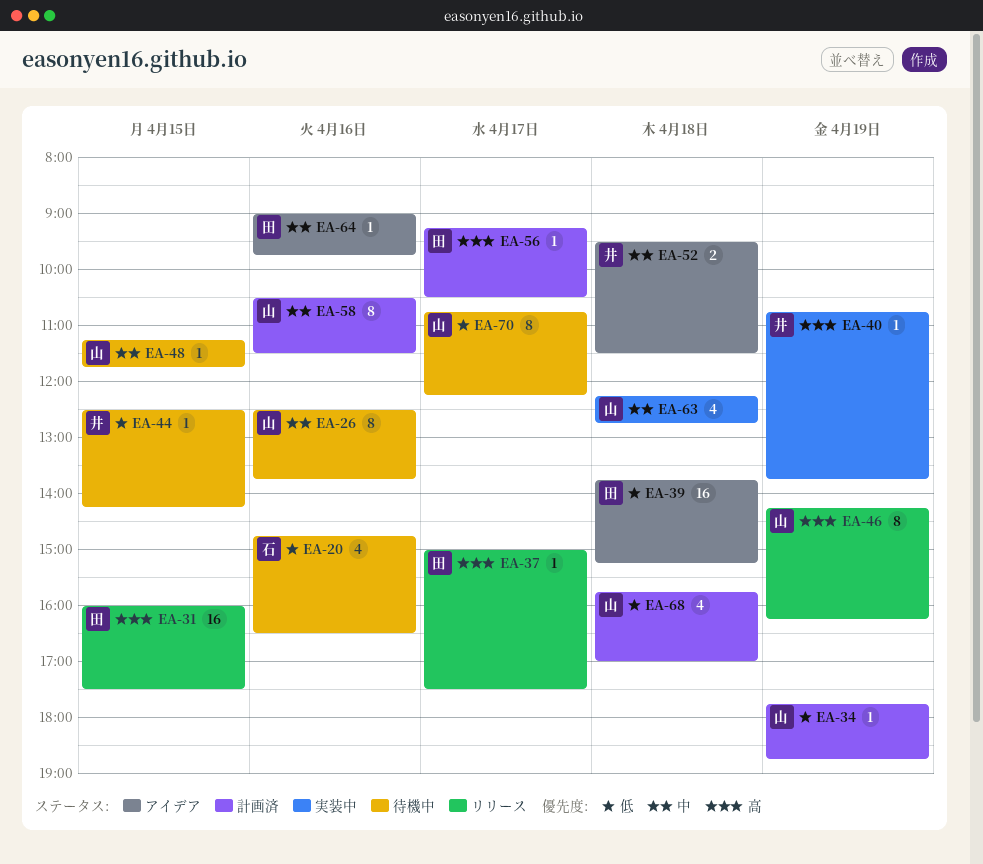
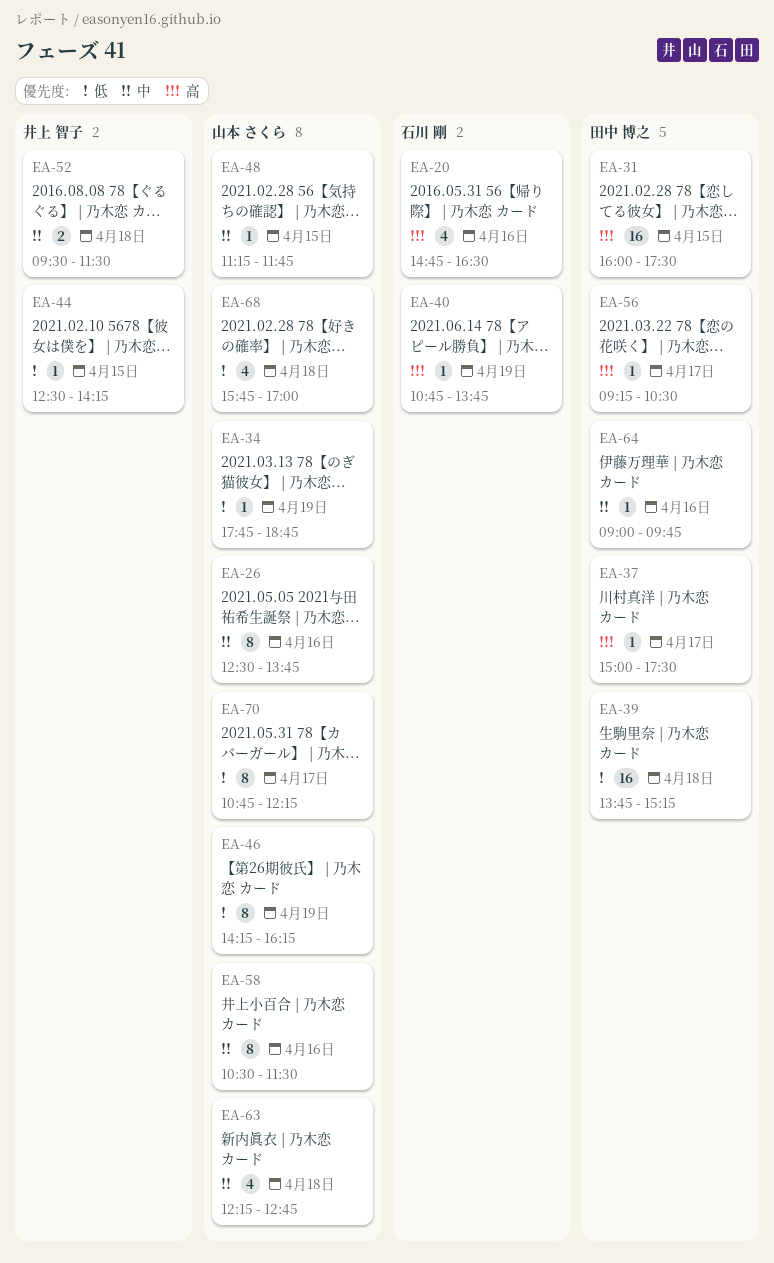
EA-20, priority: 低 -> 高
EA-40, owner: 井上 智子 -> 石川 剛
EA-46, priority: 高 -> 低

